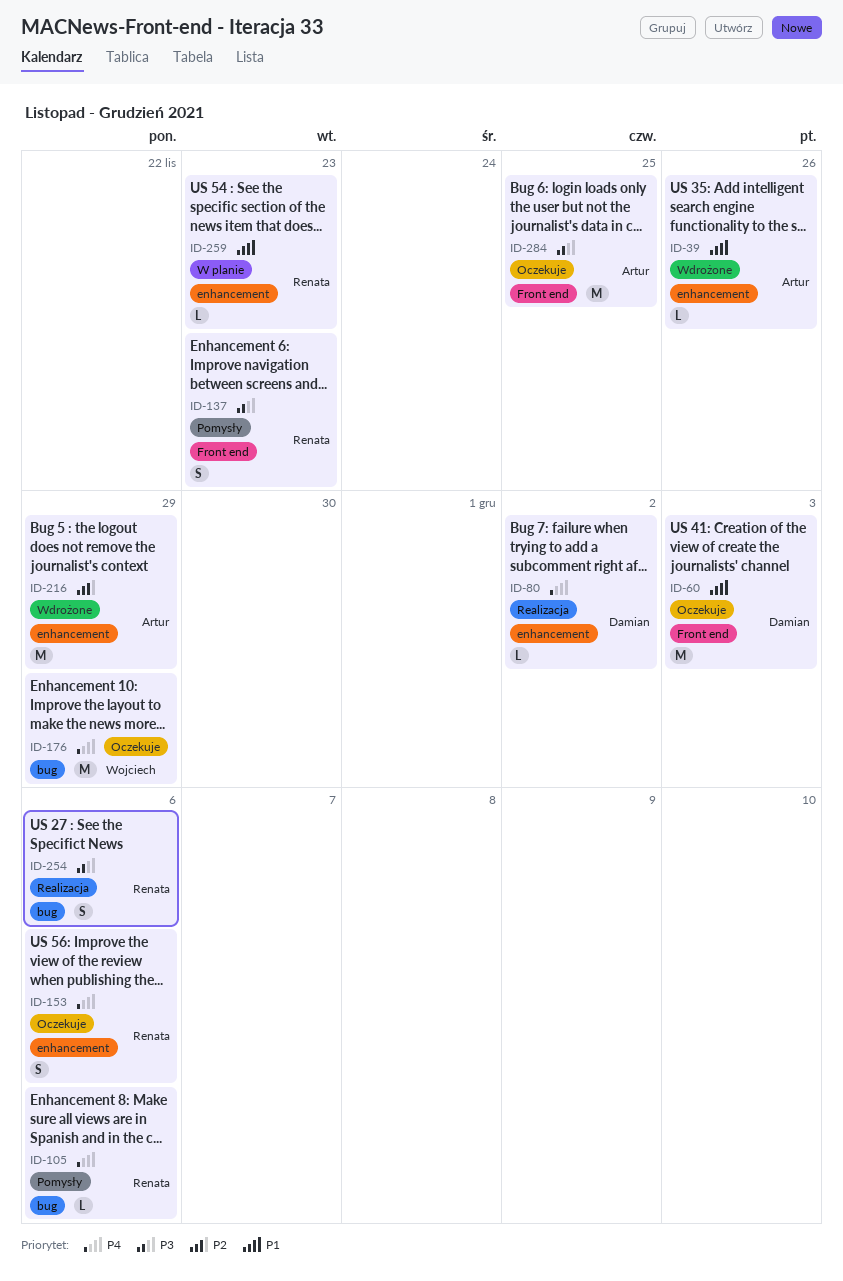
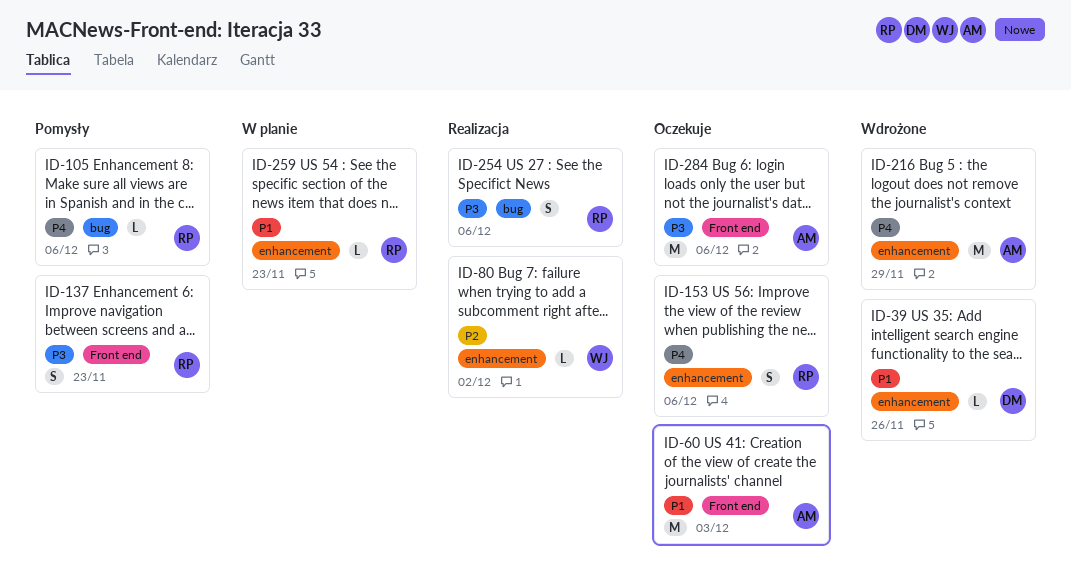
ID-39, owner: Artur -> Damian
ID-60, owner: Damian -> Artur
ID-80, owner: Damian -> Wojciech
ID-80, priority: P4 -> P2
ID-176: present -> none
ID-216, priority: P2 -> P4
ID-284, due: Nov 25 -> Dec 6

